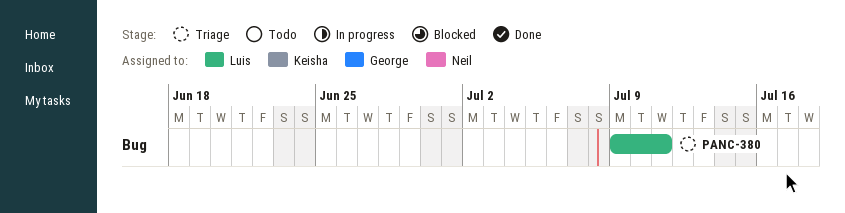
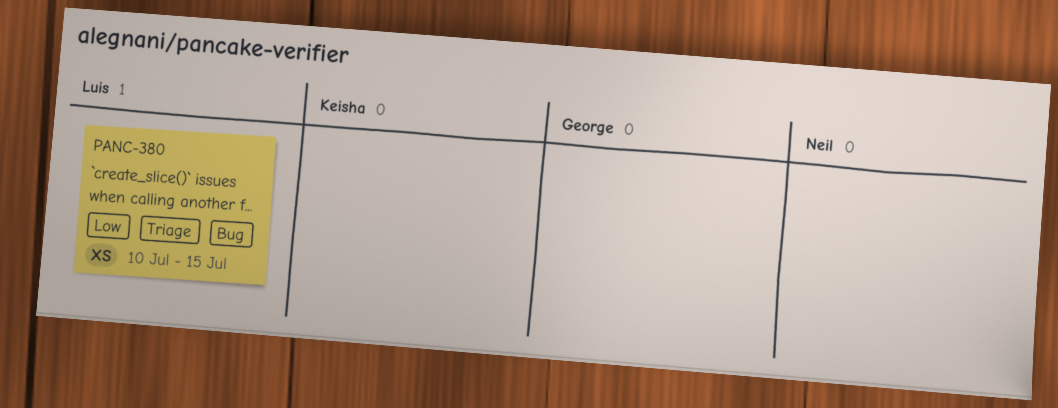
PANC-380, start: Jul 9 -> Jul 10
PANC-380, due: Jul 11 -> Jul 15

